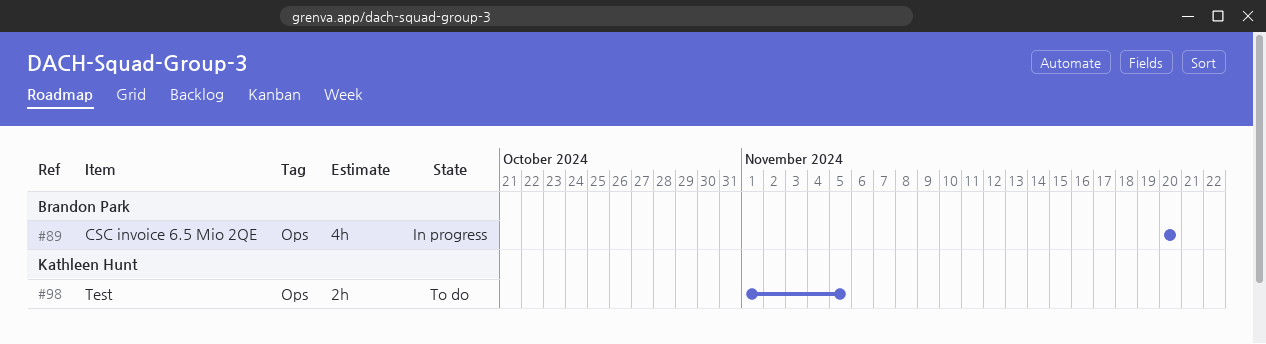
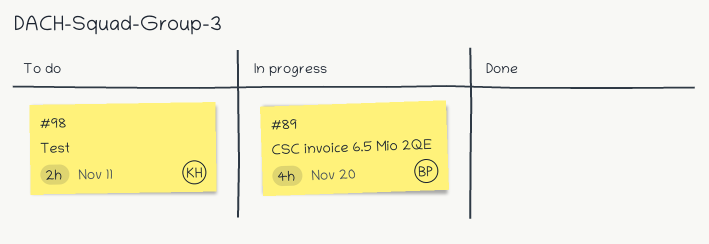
#98, due: Nov 5 -> Nov 11

